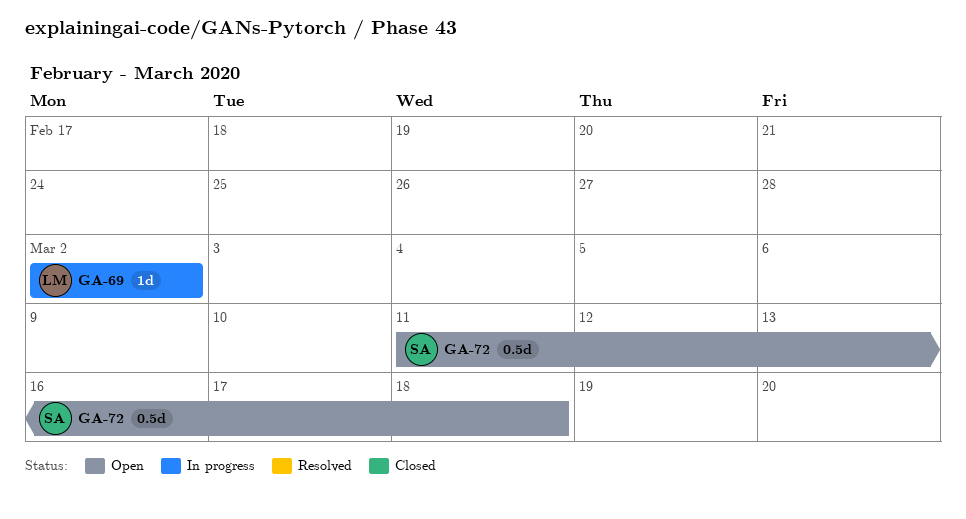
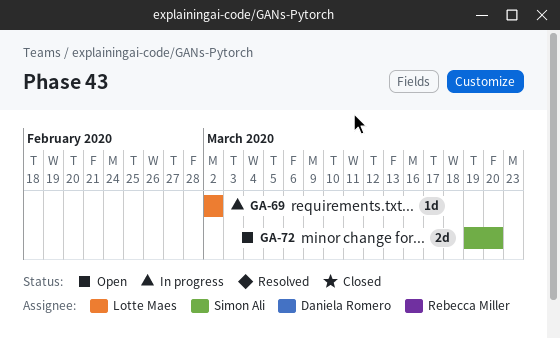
GA-72, estimate: 0.5d -> 2d
GA-72, start: Mar 11 -> Mar 19
GA-72, due: Mar 18 -> Mar 20

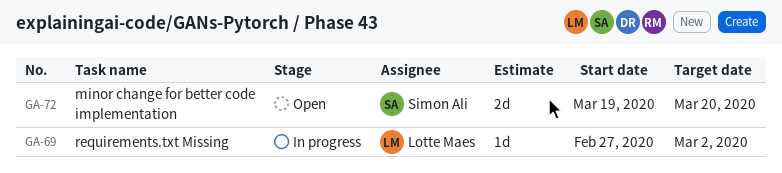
GA-69, start: Mar 2 -> Feb 27

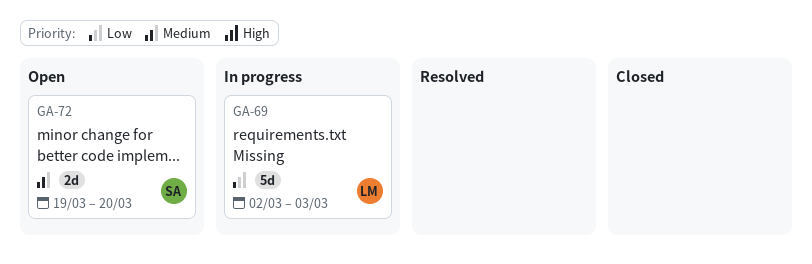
GA-69, estimate: 1d -> 5d
GA-69, start: Feb 27 -> Mar 2
GA-69, due: Mar 2 -> Mar 3

